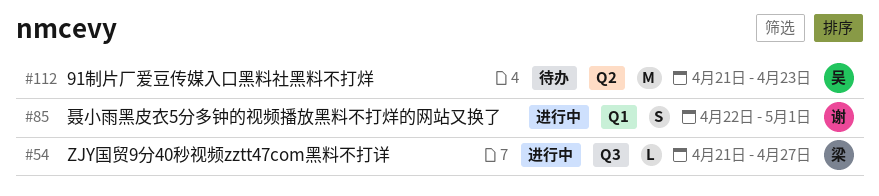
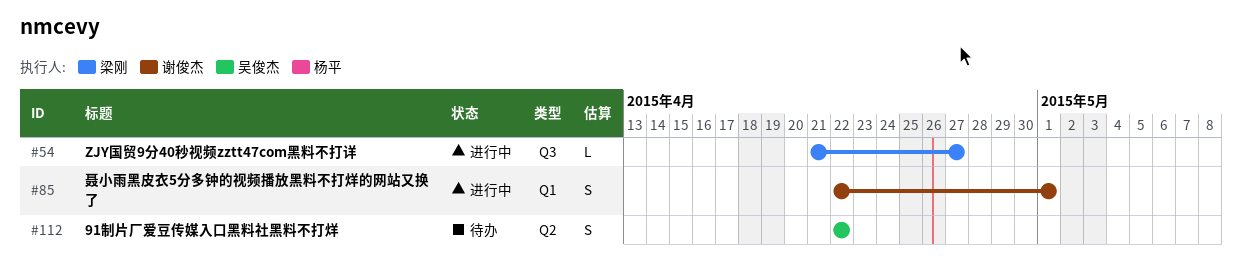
#112, estimate: M -> S
#112, start: Apr 21 -> Apr 22
#112, due: Apr 23 -> Apr 22

